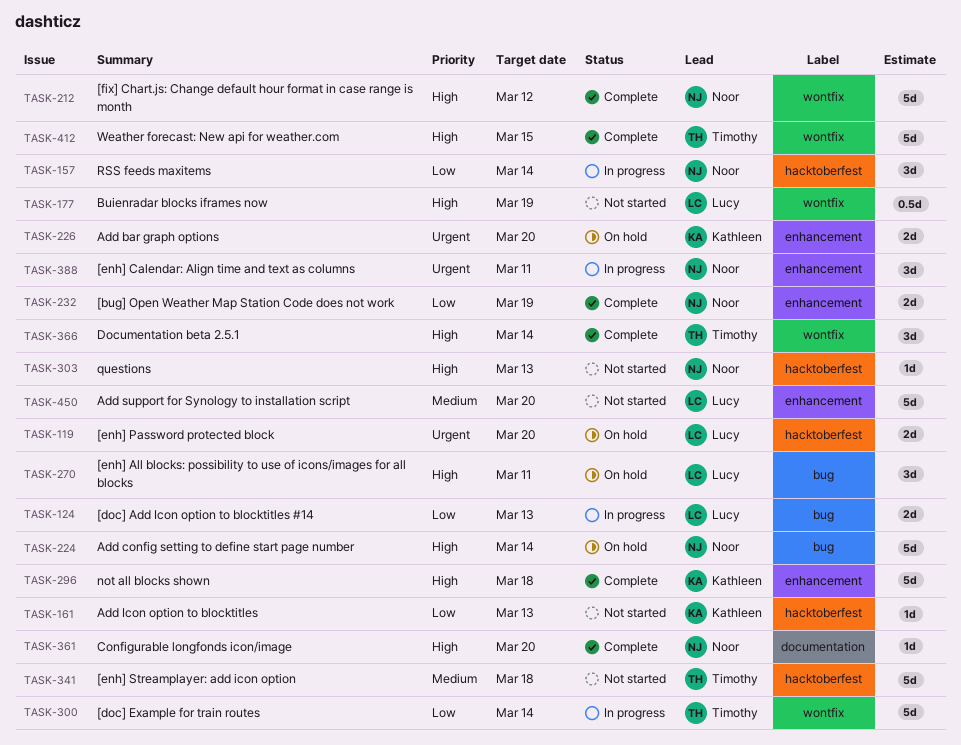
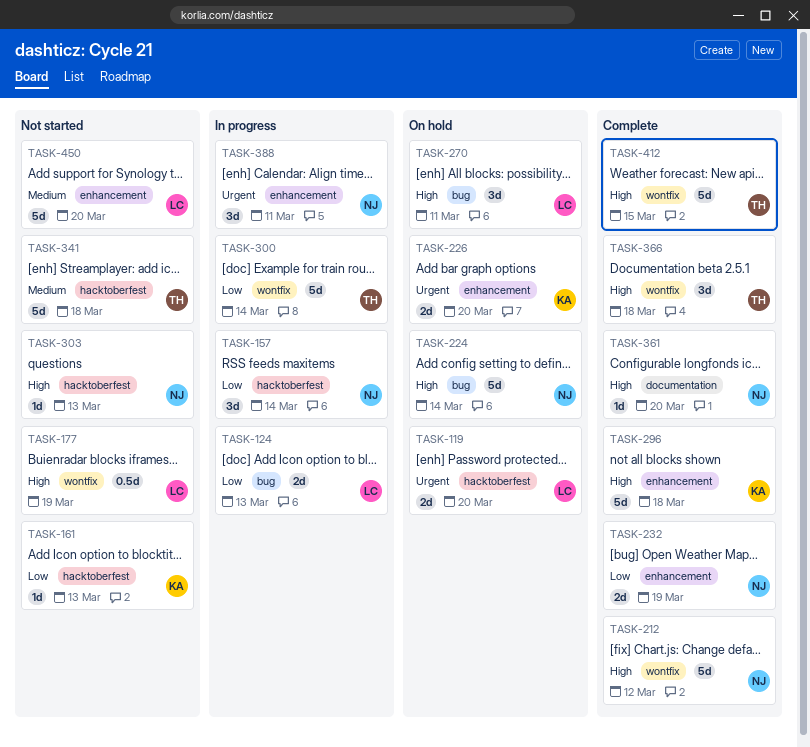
TASK-366, due: Mar 14 -> Mar 18

